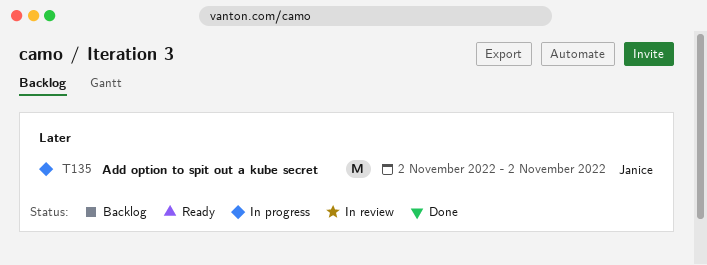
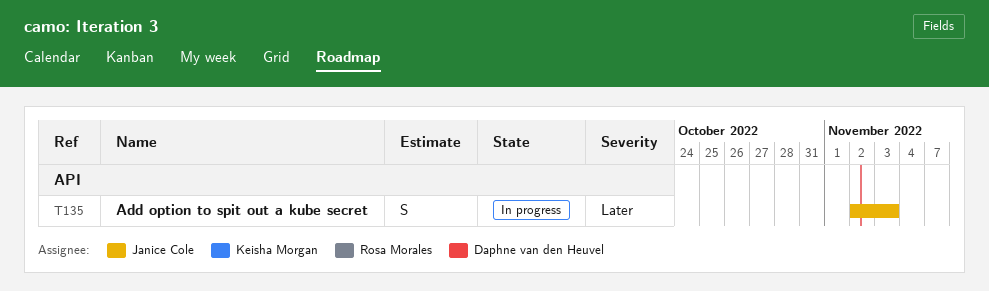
T135, estimate: M -> S
T135, due: Nov 2 -> Nov 3

